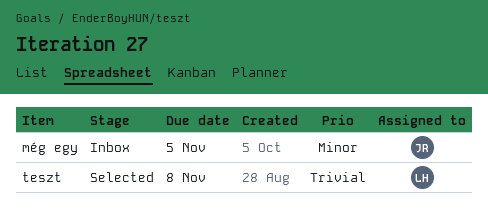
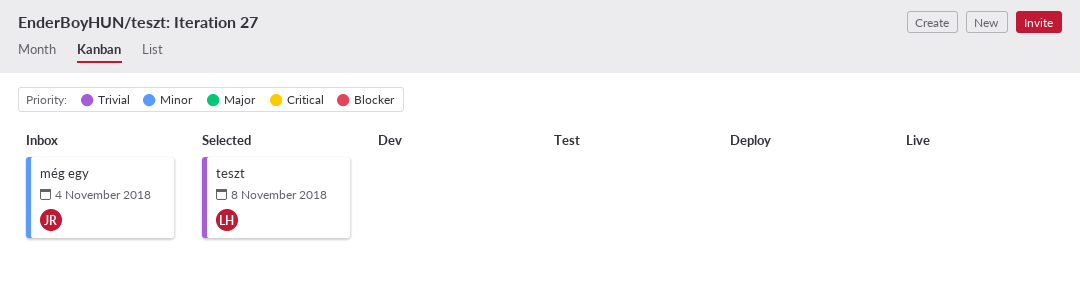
még egy, due: Nov 5 -> Nov 4

